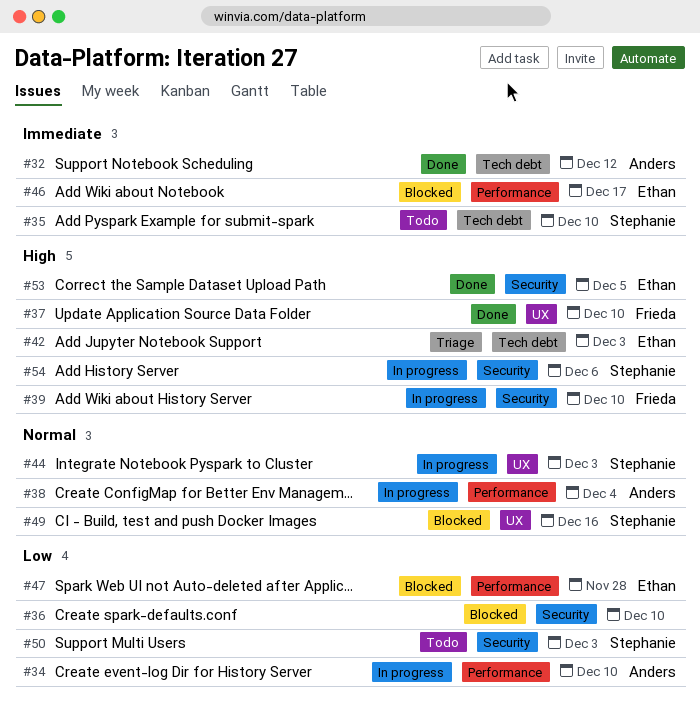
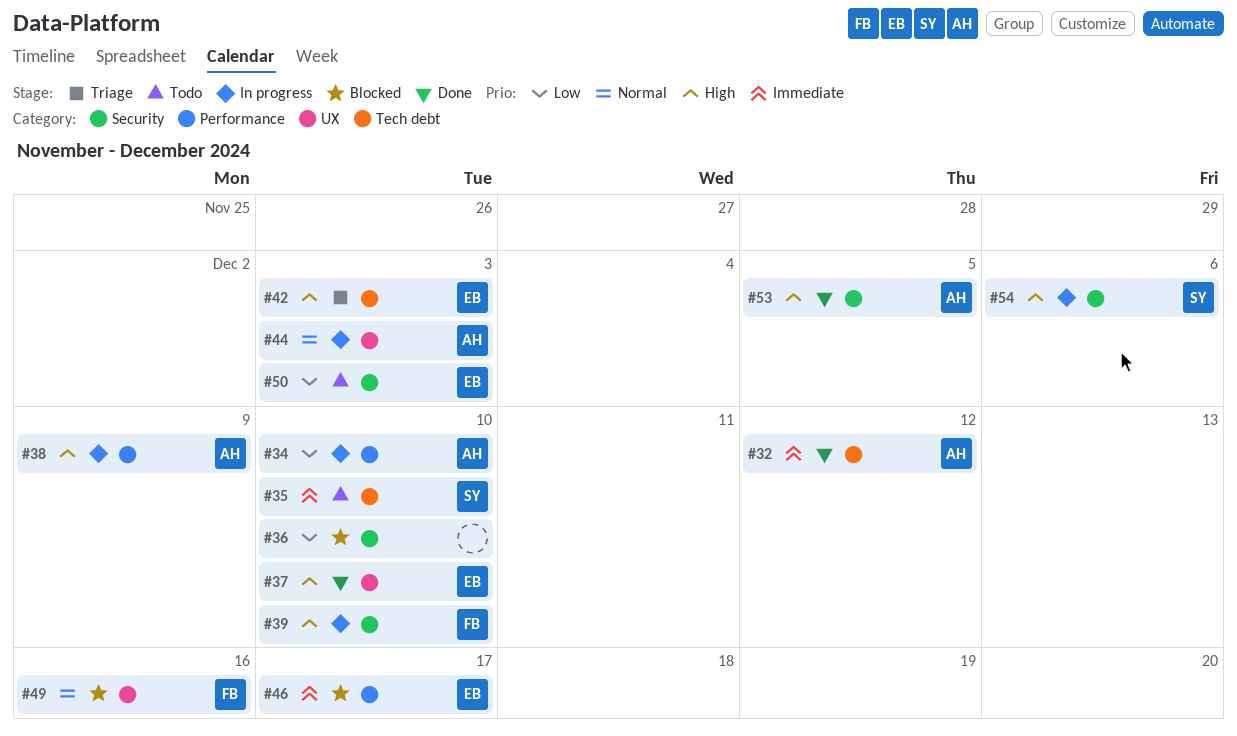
#37, owner: Frieda -> Ethan
#38, priority: Normal -> High
#38, due: Dec 4 -> Dec 9
#44, owner: Stephanie -> Anders
#47: present -> none
#49, owner: Stephanie -> Frieda
#50, owner: Stephanie -> Ethan
#53, owner: Ethan -> Anders

